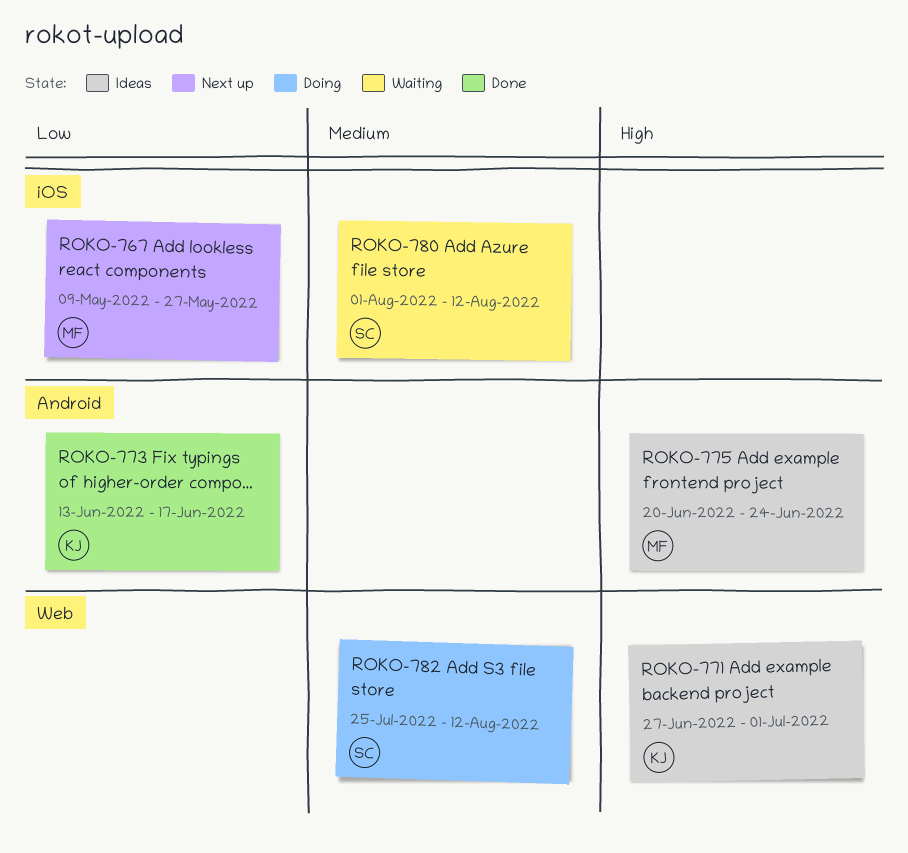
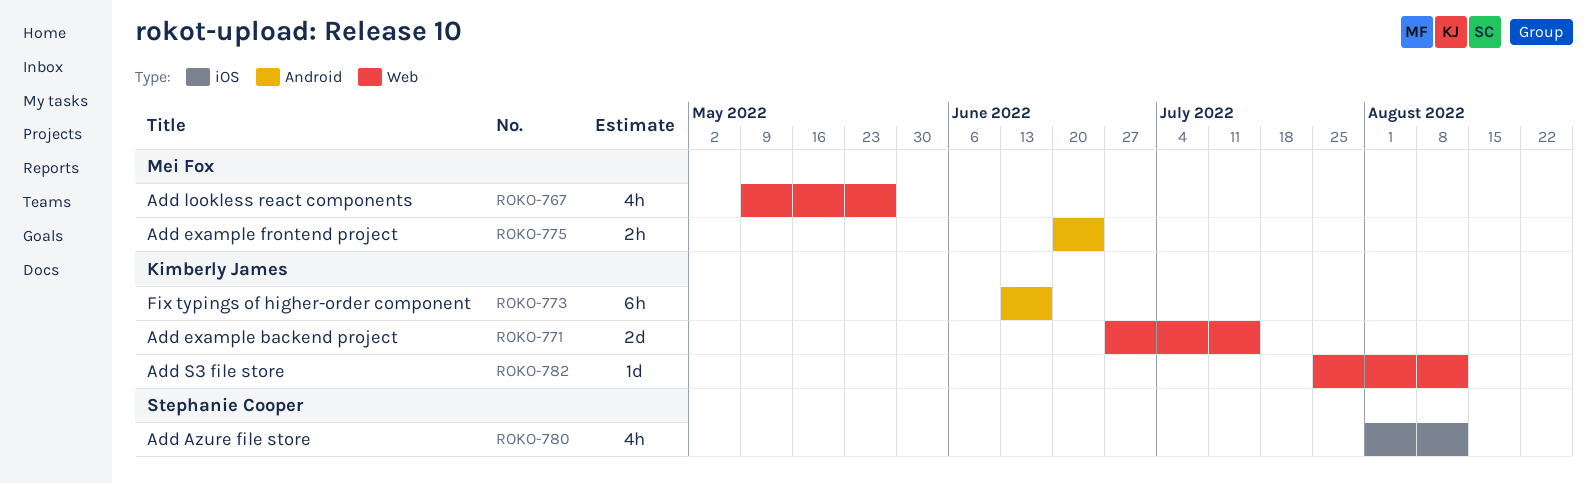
ROKO-767, label: iOS -> Web
ROKO-771, due: Jul 1 -> Jul 15
ROKO-782, owner: Stephanie Cooper -> Kimberly James

